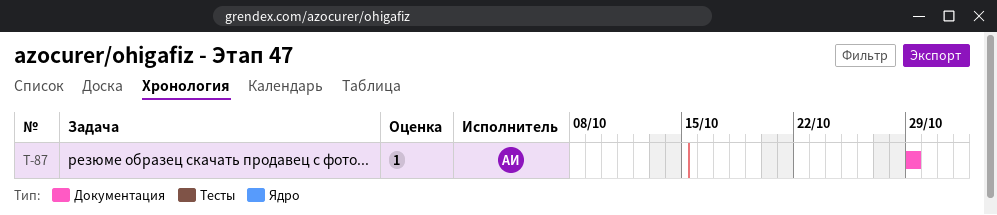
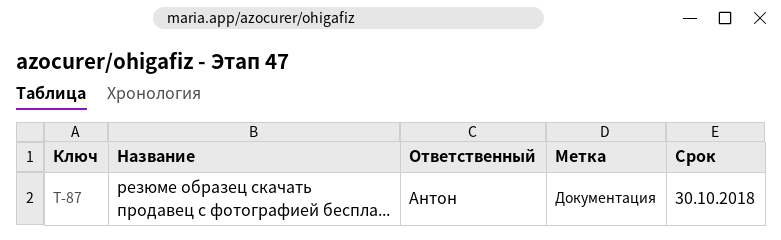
T-87, due: Oct 29 -> Oct 30

